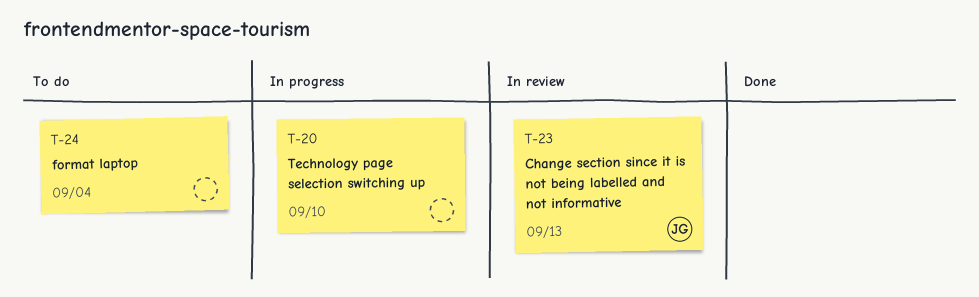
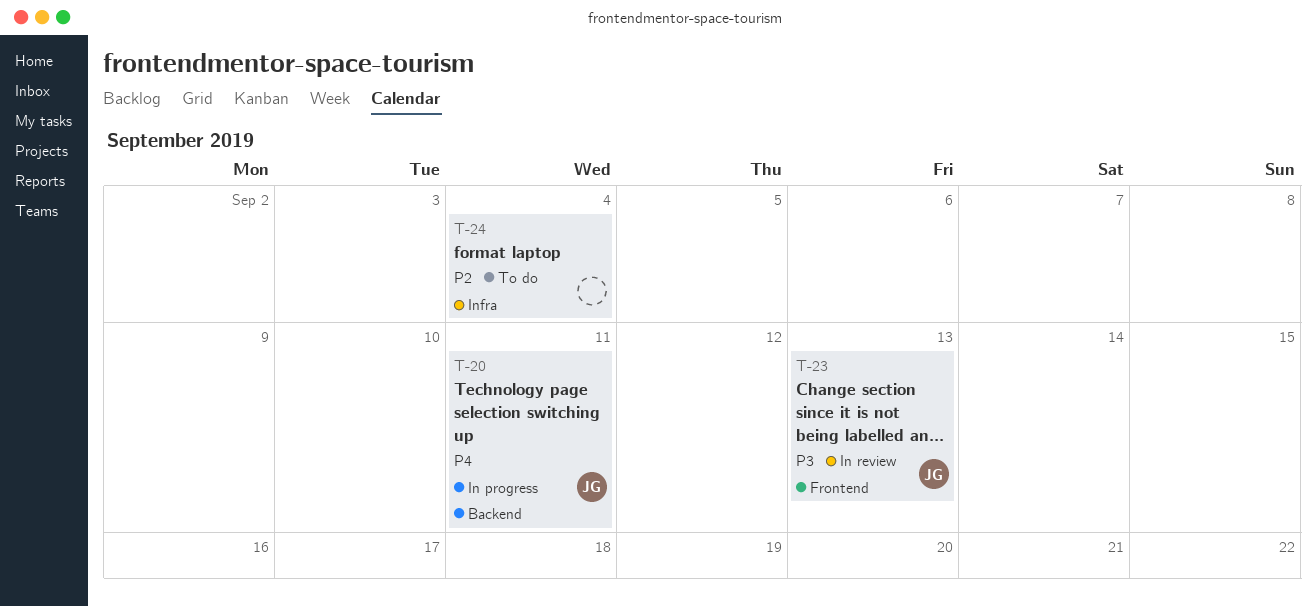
T-20, owner: none -> JG
T-20, due: Sep 10 -> Sep 11

